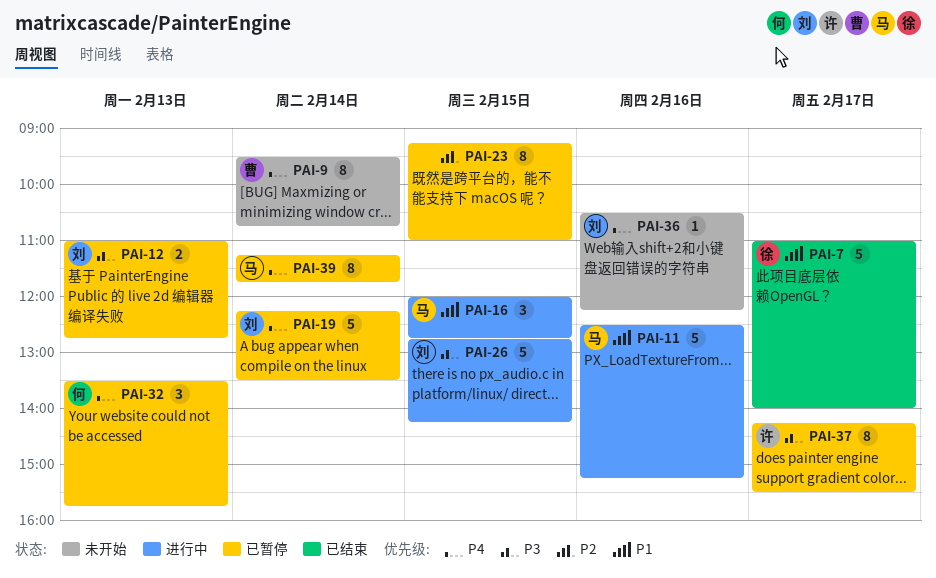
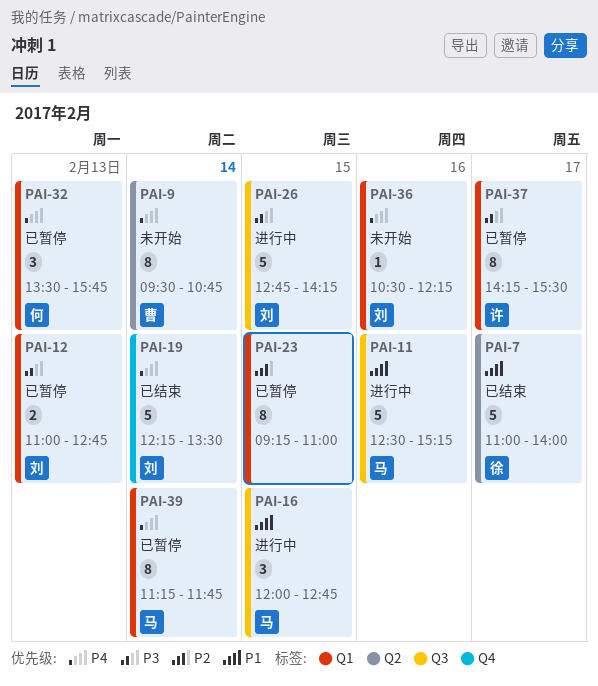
PAI-19, status: 已暂停 -> 已结束

